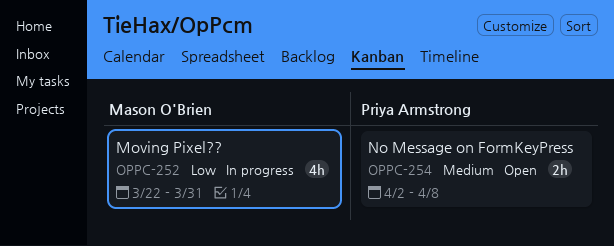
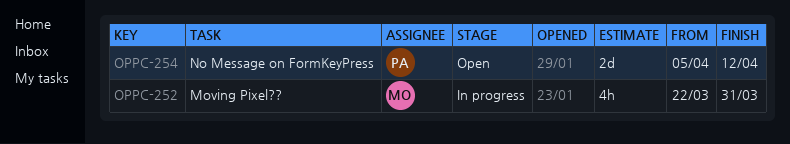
OPPC-254, estimate: 2h -> 2d
OPPC-254, start: Apr 2 -> Apr 5
OPPC-254, due: Apr 8 -> Apr 12

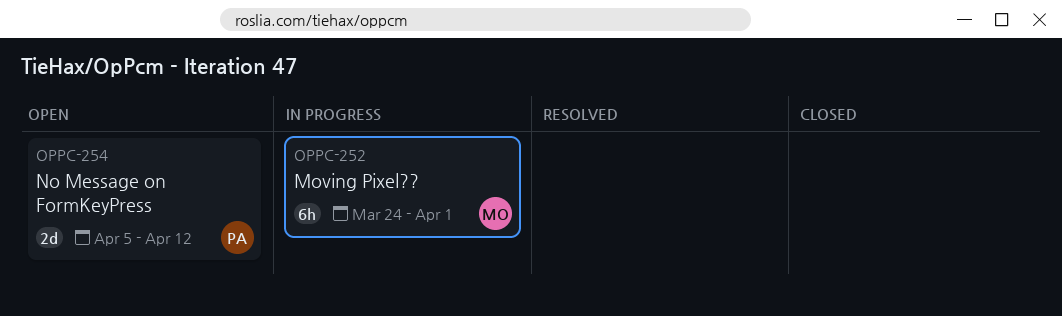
OPPC-252, estimate: 4h -> 6h
OPPC-252, start: Mar 22 -> Mar 24
OPPC-252, due: Mar 31 -> Apr 1

